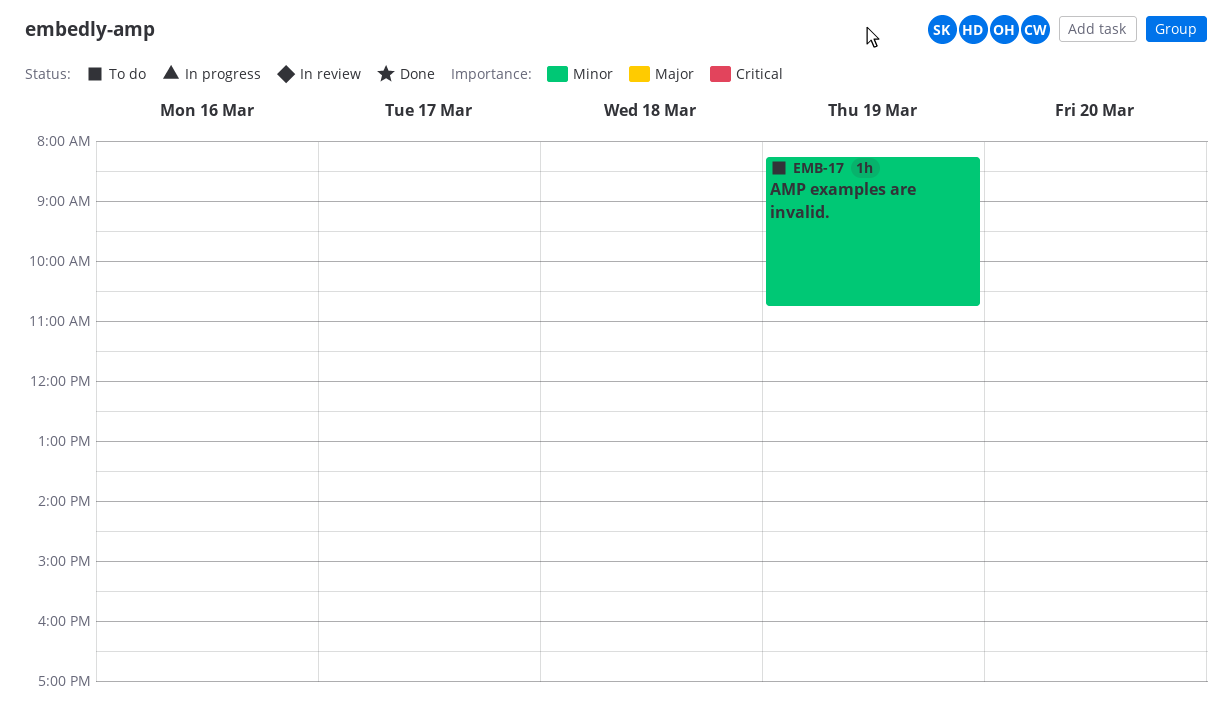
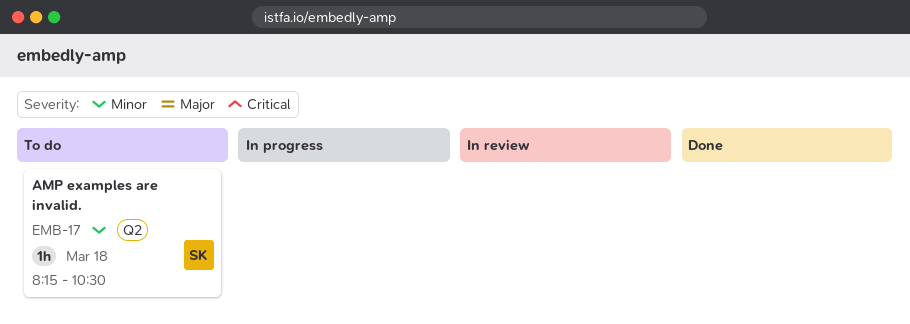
EMB-17, day: Mar 19 -> Mar 18
EMB-17, ends: 10:45 -> 10:30

